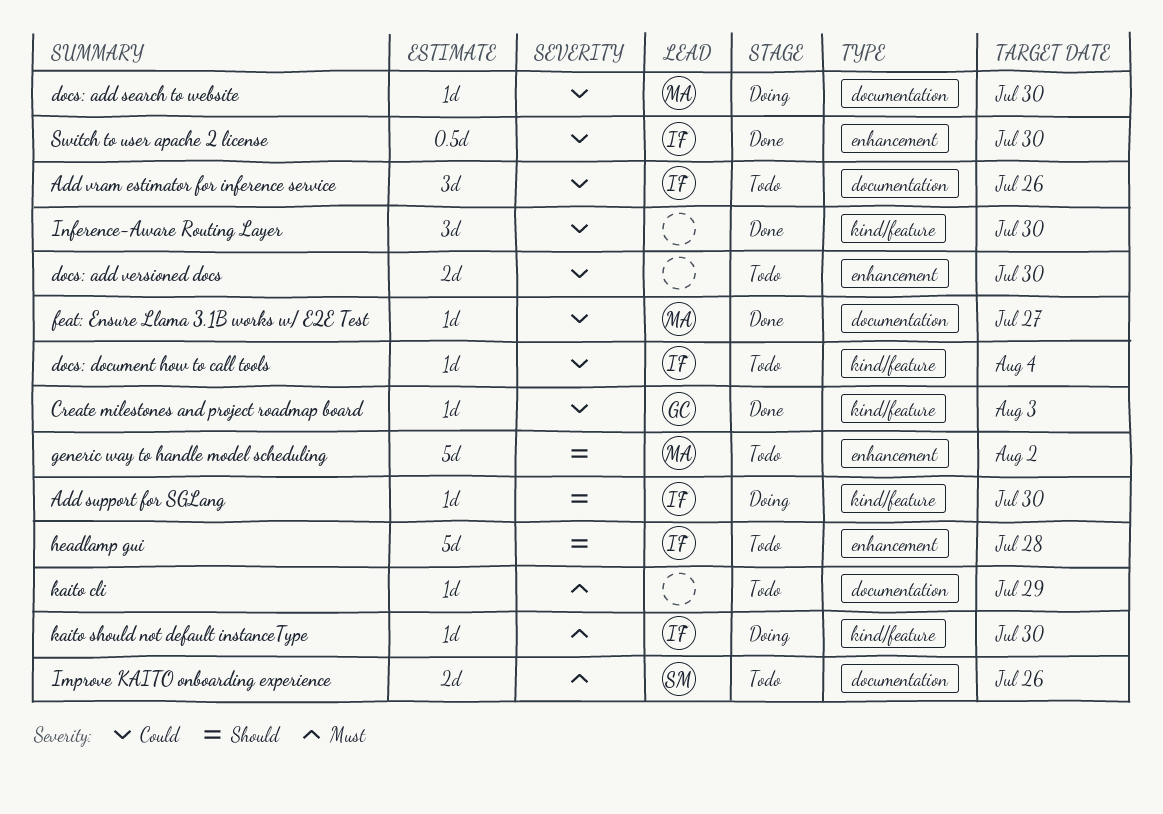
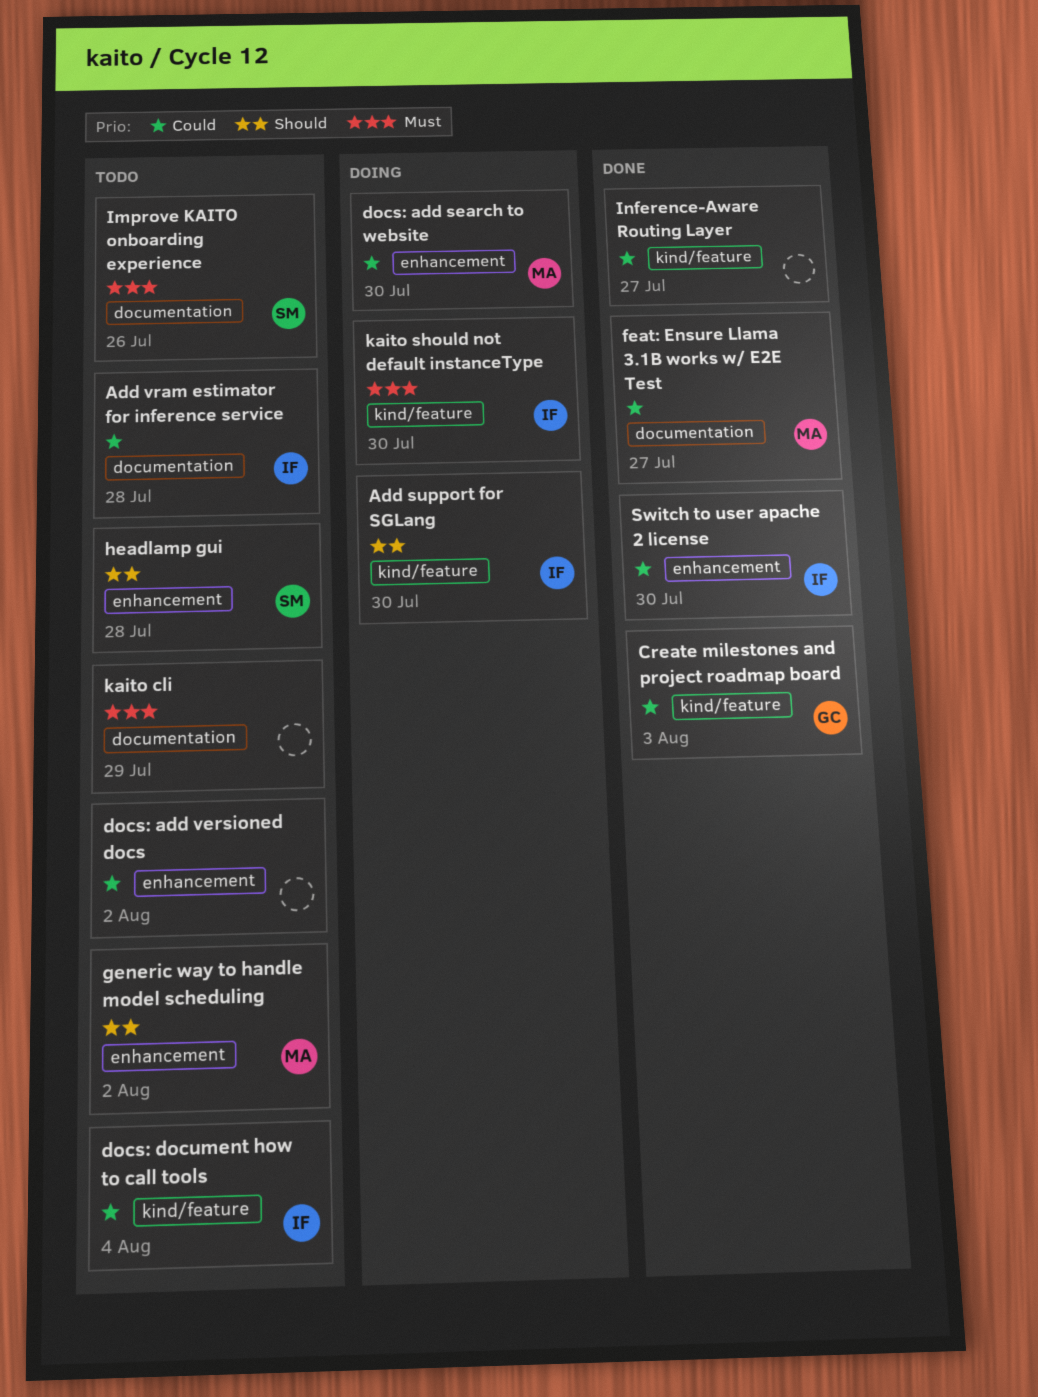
Add vram estimator for inference service, due: Jul 26 -> Jul 28
docs: add search to website, label: documentation -> enhancement
docs: add versioned docs, due: Jul 30 -> Aug 2
headlamp gui, owner: IF -> SM
Inference-Aware Routing Layer, due: Jul 30 -> Jul 27

